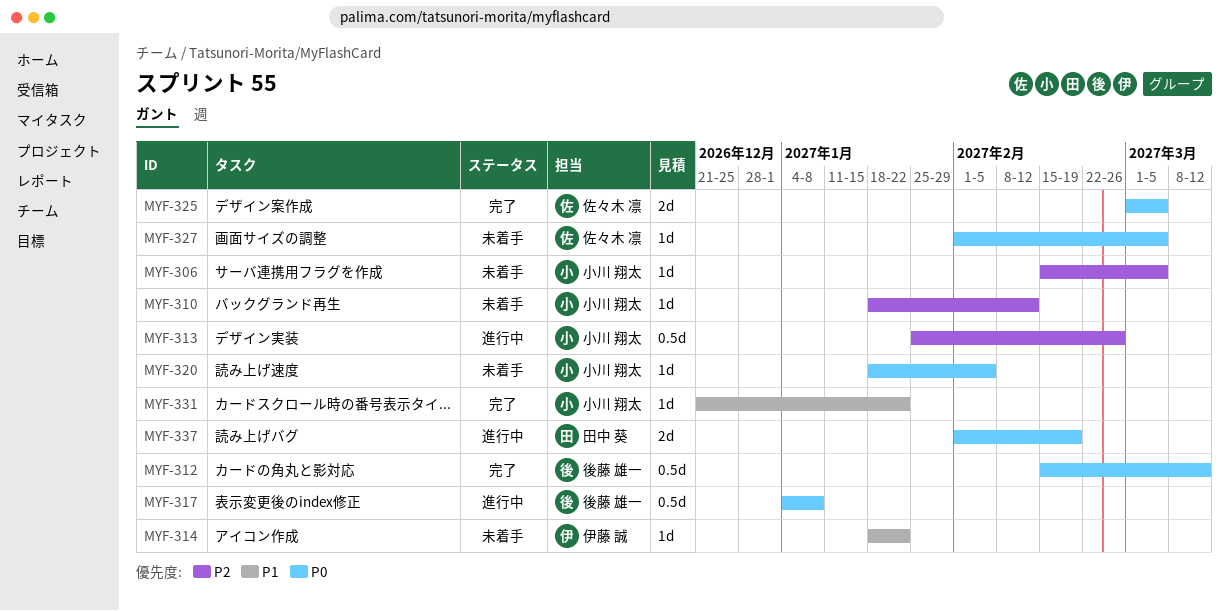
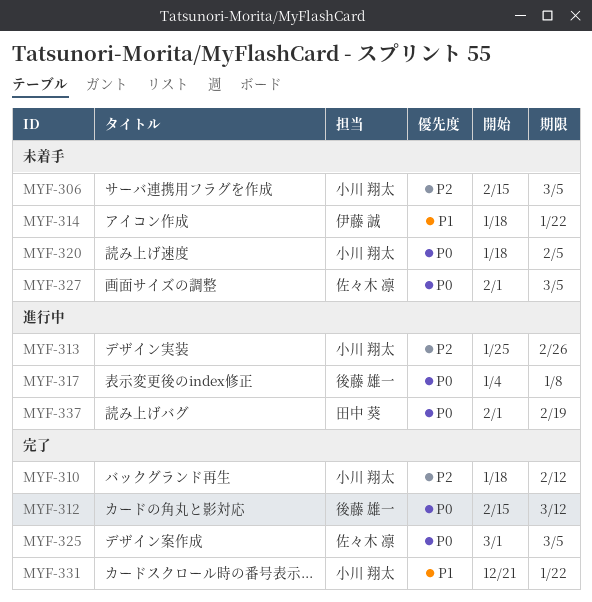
MYF-310, status: 未着手 -> 完了

